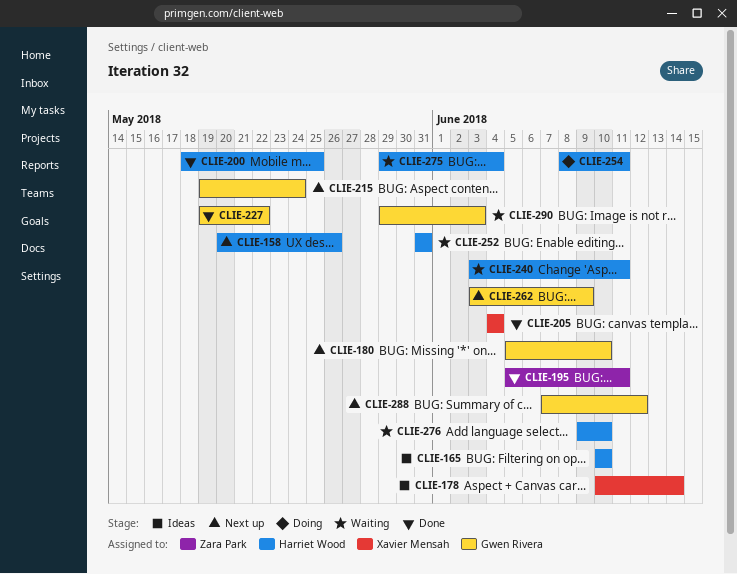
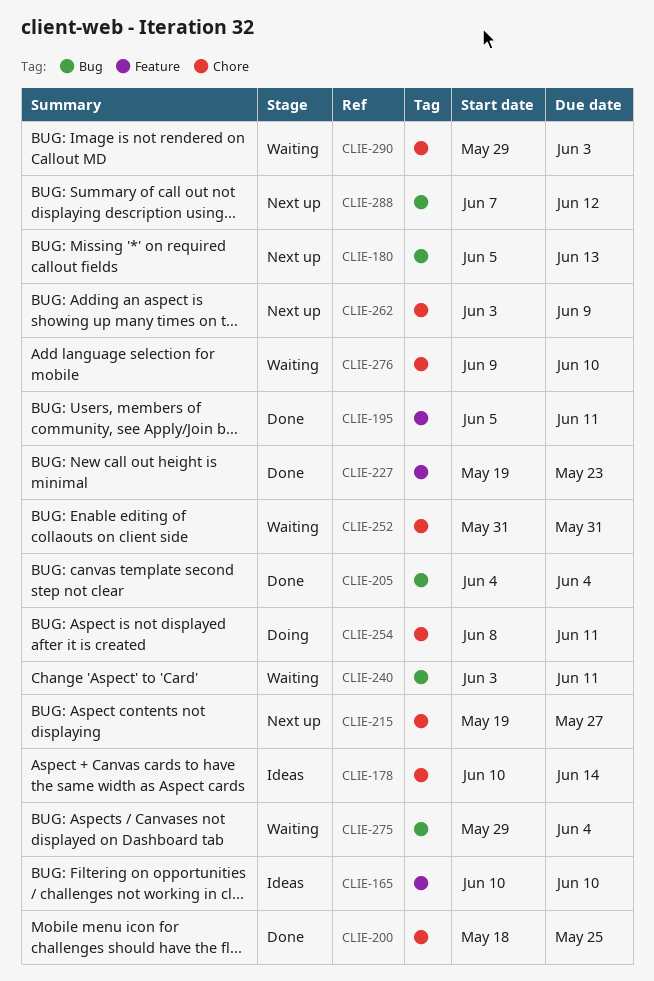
CLIE-158: present -> none
CLIE-180, due: Jun 10 -> Jun 13
CLIE-215, due: May 24 -> May 27
CLIE-227, due: May 22 -> May 23

